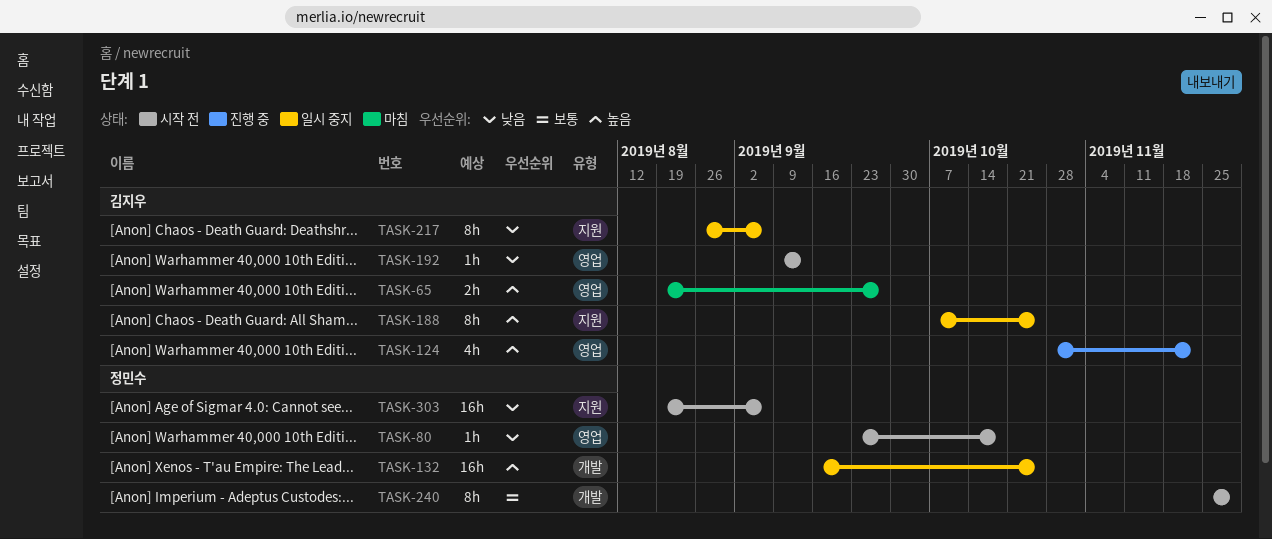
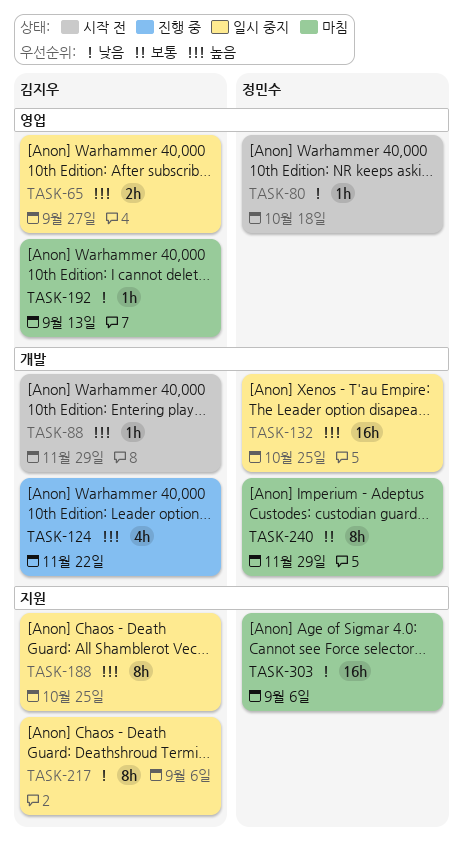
TASK-65, status: 마침 -> 일시 중지
TASK-88: none -> present
TASK-124, label: 영업 -> 개발
TASK-192, status: 시작 전 -> 마침
TASK-240, status: 시작 전 -> 마침
TASK-303, status: 시작 전 -> 마침

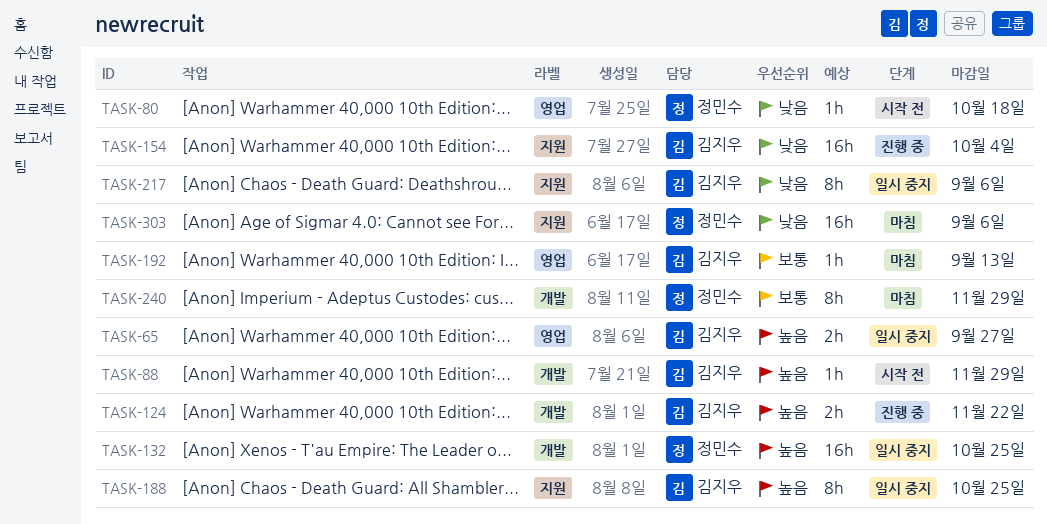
TASK-124, estimate: 4h -> 2h
TASK-154: none -> present
TASK-192, priority: 낮음 -> 보통

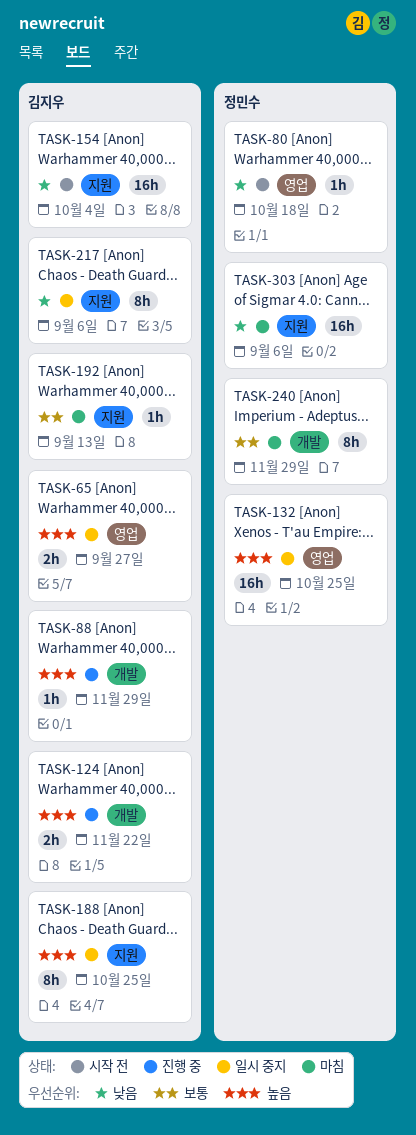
TASK-88, status: 시작 전 -> 진행 중
TASK-132, label: 개발 -> 영업
TASK-154, status: 진행 중 -> 시작 전
TASK-192, label: 영업 -> 지원

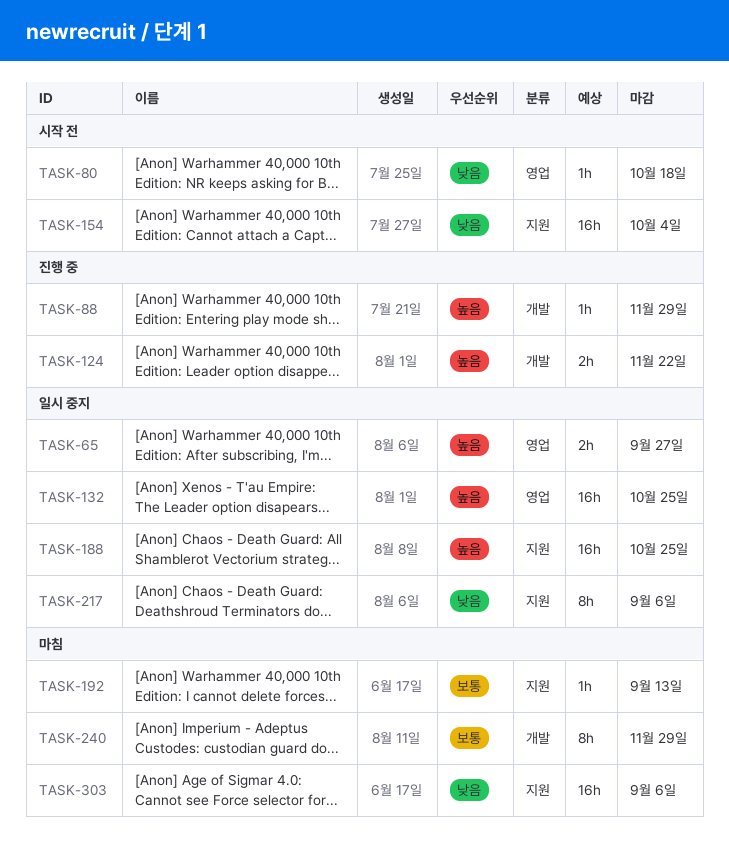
TASK-188, estimate: 8h -> 16h

